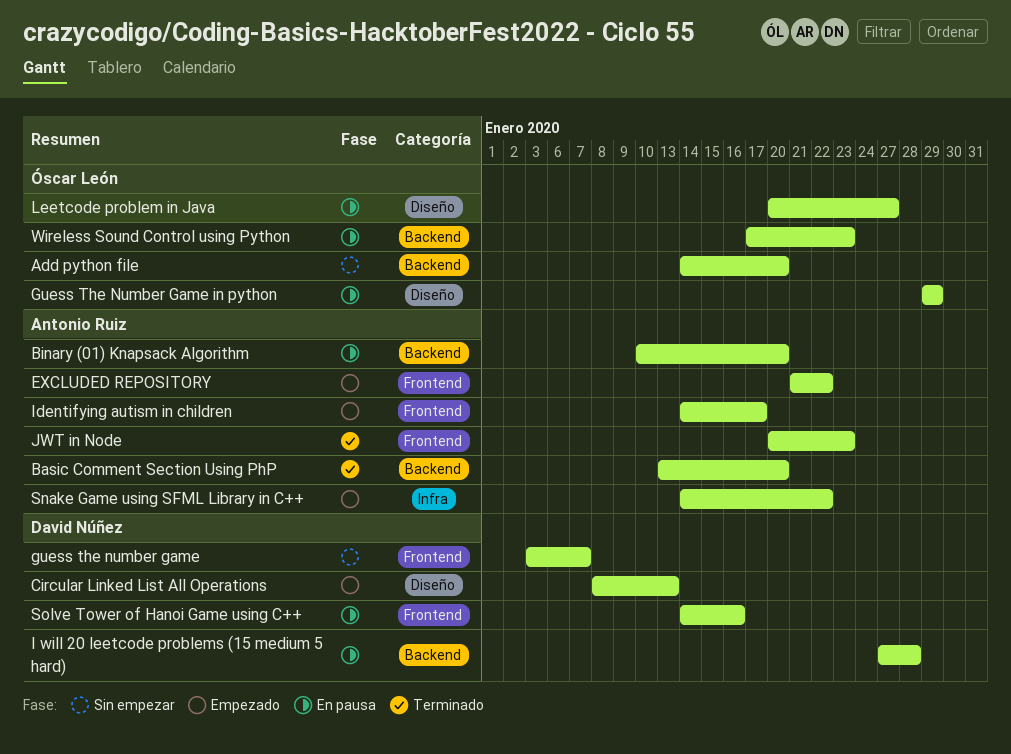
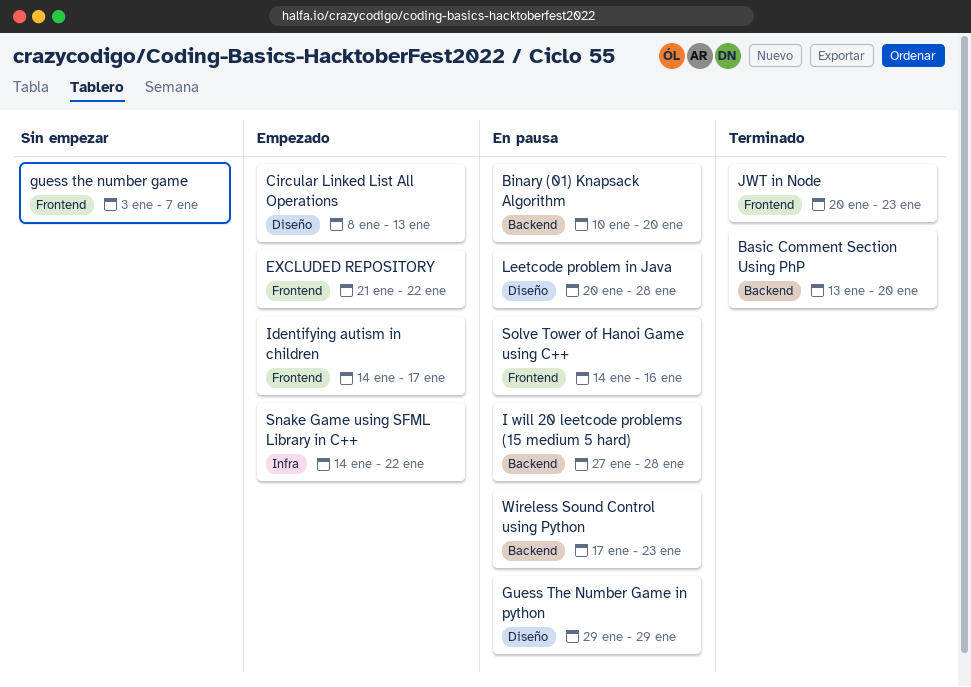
Add python file: present -> none
Leetcode problem in Java, due: Jan 27 -> Jan 28

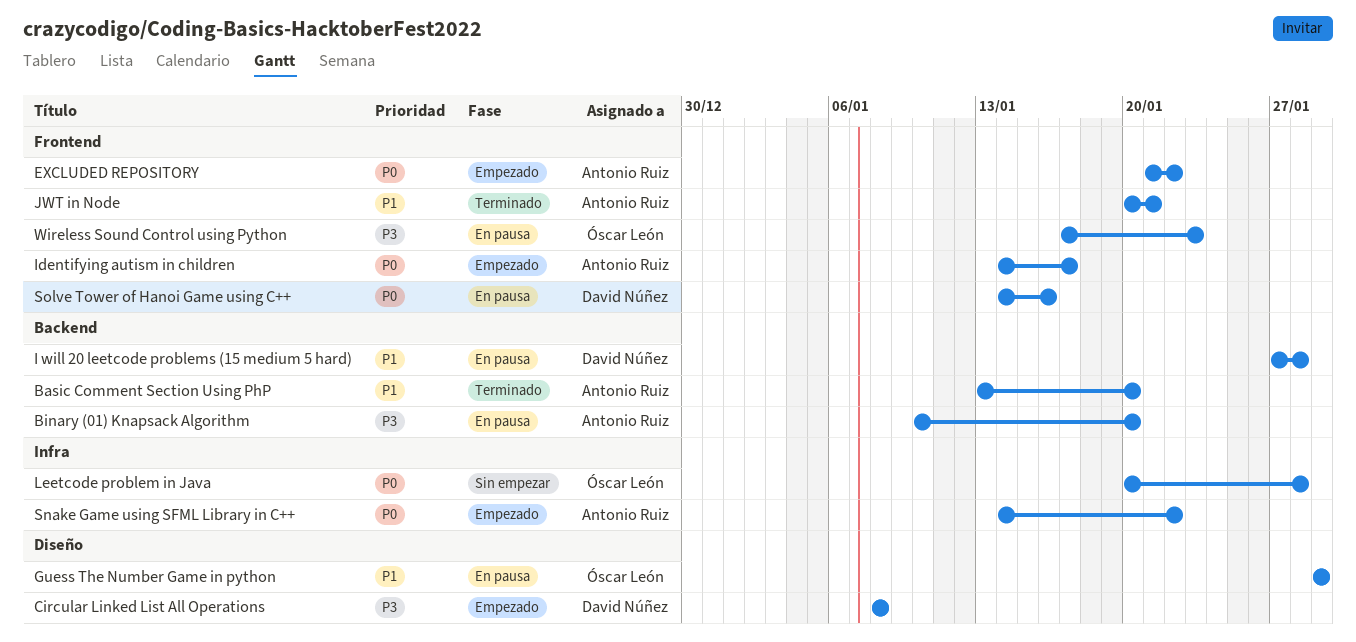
Circular Linked List All Operations, due: Jan 13 -> Jan 8
guess the number game: present -> none
JWT in Node, due: Jan 23 -> Jan 21
Leetcode problem in Java, status: En pausa -> Sin empezar
Leetcode problem in Java, label: Diseño -> Infra
Wireless Sound Control using Python, label: Backend -> Frontend

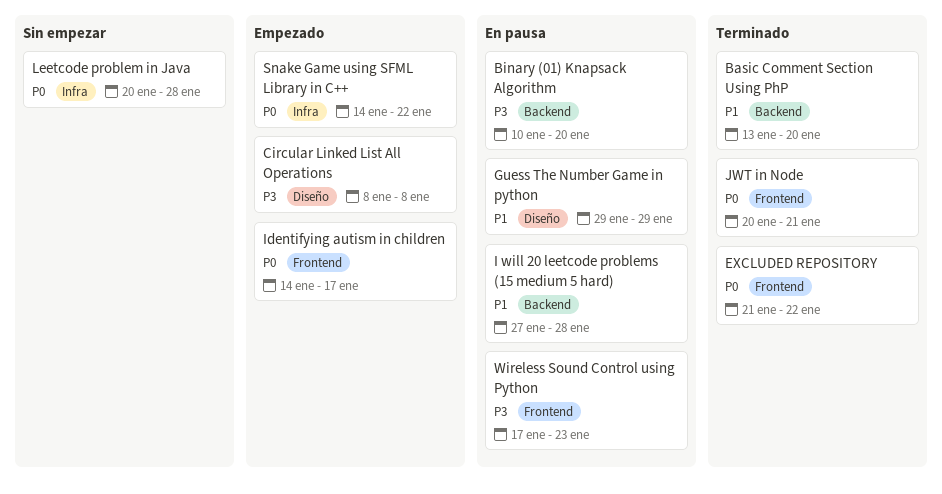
EXCLUDED REPOSITORY, status: Empezado -> Terminado
JWT in Node, priority: P1 -> P0
Solve Tower of Hanoi Game using C++: present -> none

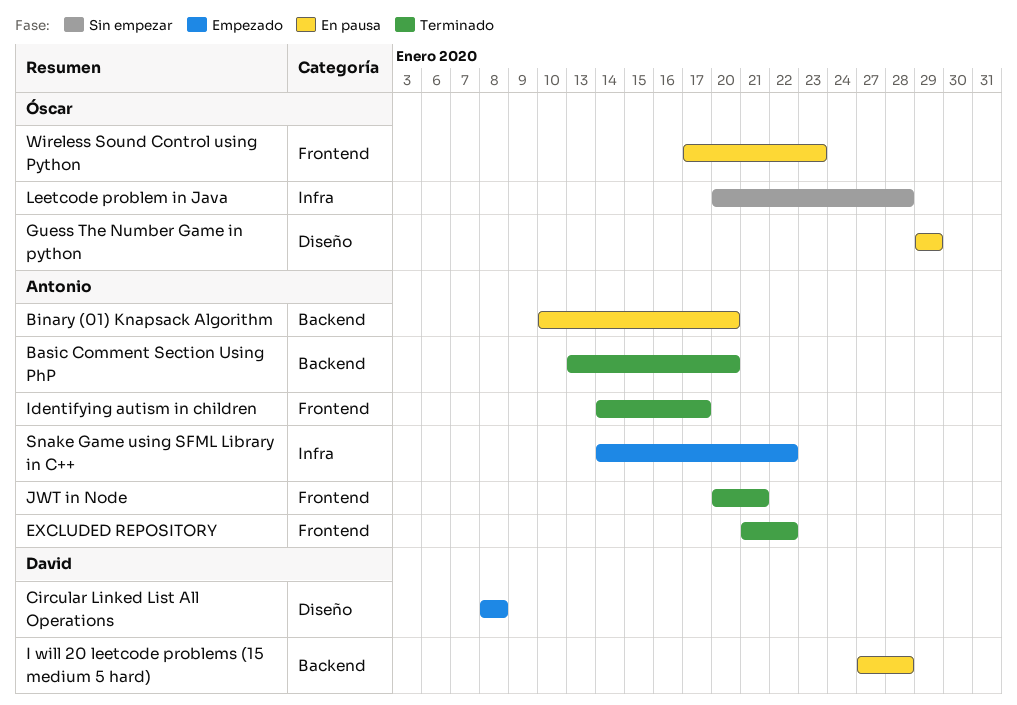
Identifying autism in children, status: Empezado -> Terminado

